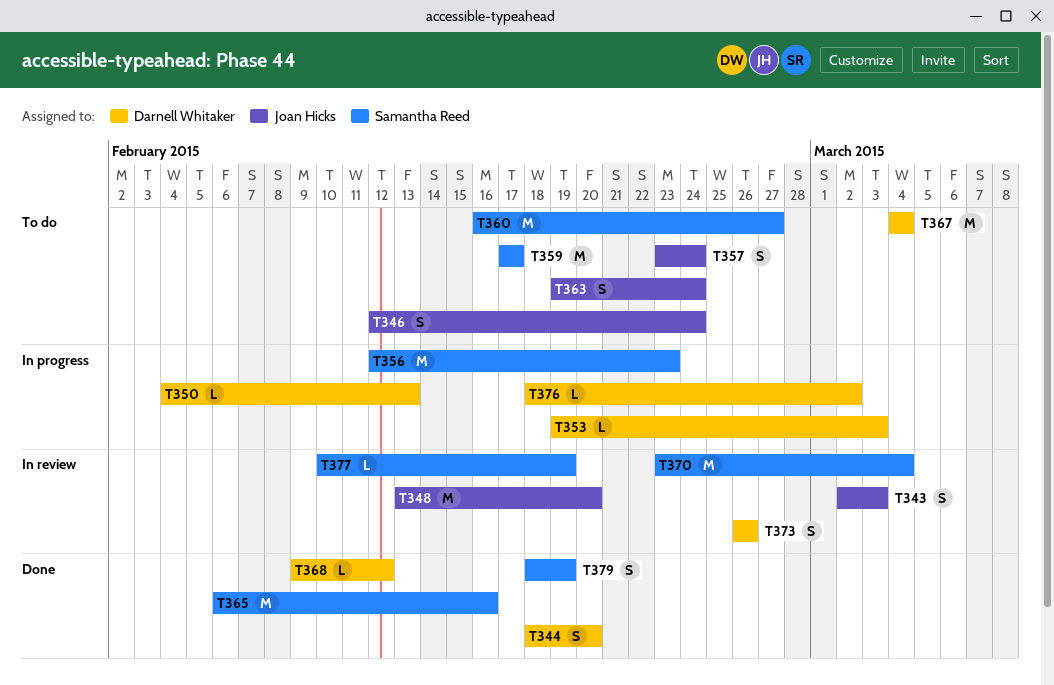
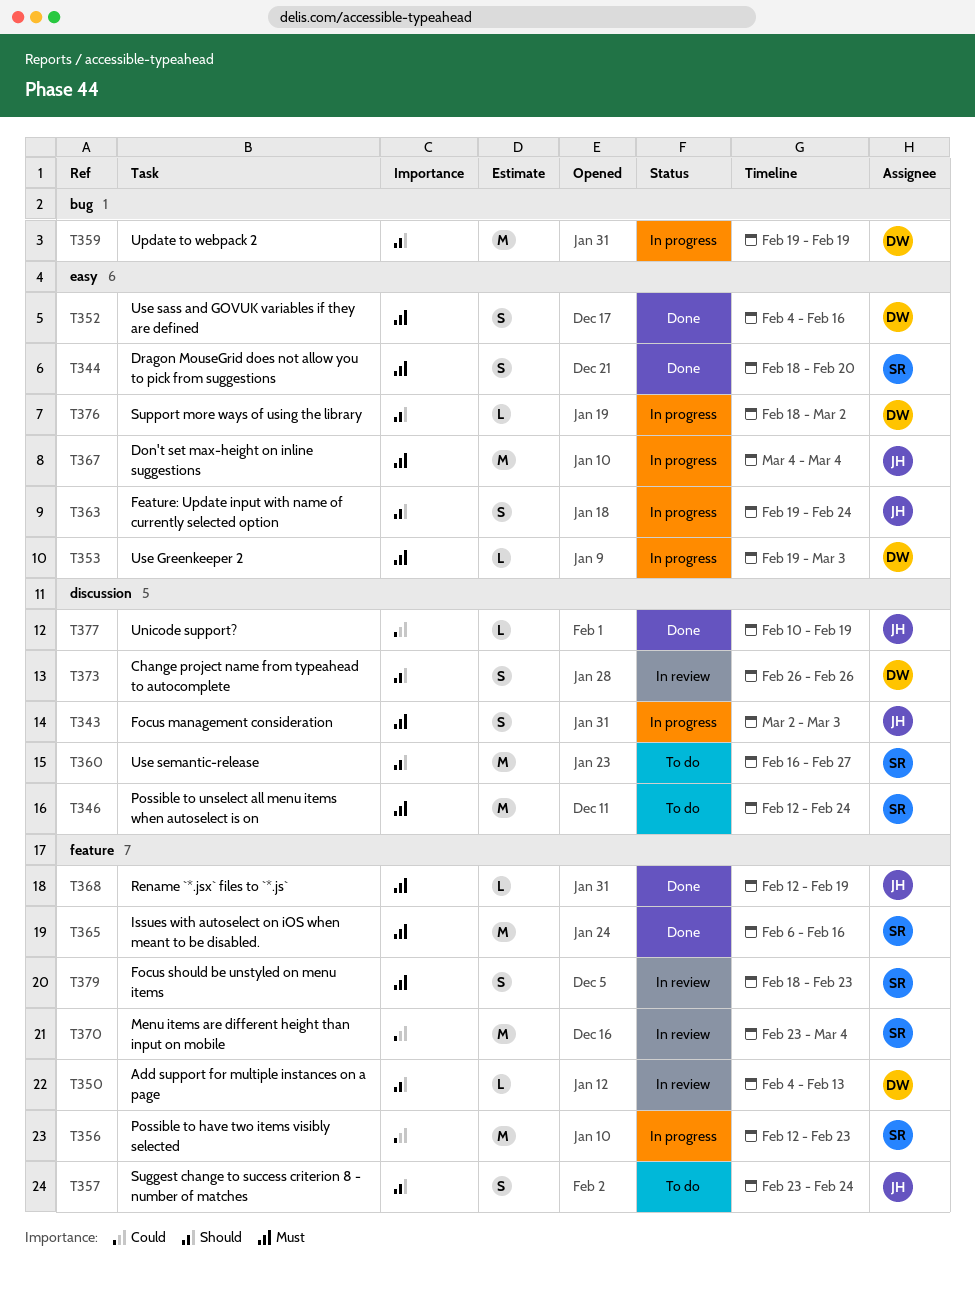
T343, status: In review -> In progress
T344, owner: Darnell Whitaker -> Samantha Reed
T346, owner: Joan Hicks -> Samantha Reed
T346, estimate: S -> M
T348: present -> none
T350, status: In progress -> In review
T352: none -> present
T359, status: To do -> In progress
T359, owner: Samantha Reed -> Darnell Whitaker
T359, start: Feb 17 -> Feb 19
T359, due: Feb 17 -> Feb 19
T363, status: To do -> In progress
T367, status: To do -> In progress
T367, owner: Darnell Whitaker -> Joan Hicks
T368, owner: Darnell Whitaker -> Joan Hicks
T368, start: Feb 9 -> Feb 12
T368, due: Feb 12 -> Feb 19
T377, status: In review -> Done
T377, owner: Samantha Reed -> Joan Hicks
T379, status: Done -> In review
T379, due: Feb 19 -> Feb 23

